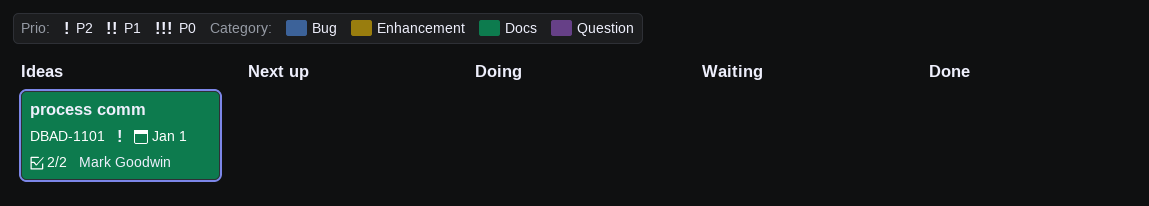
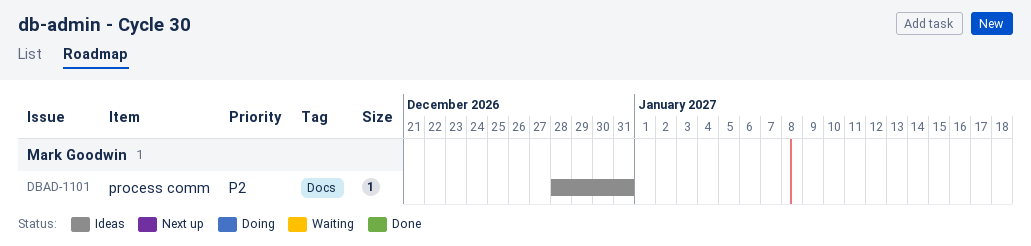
DBAD-1101, due: Jan 1 -> Dec 31

